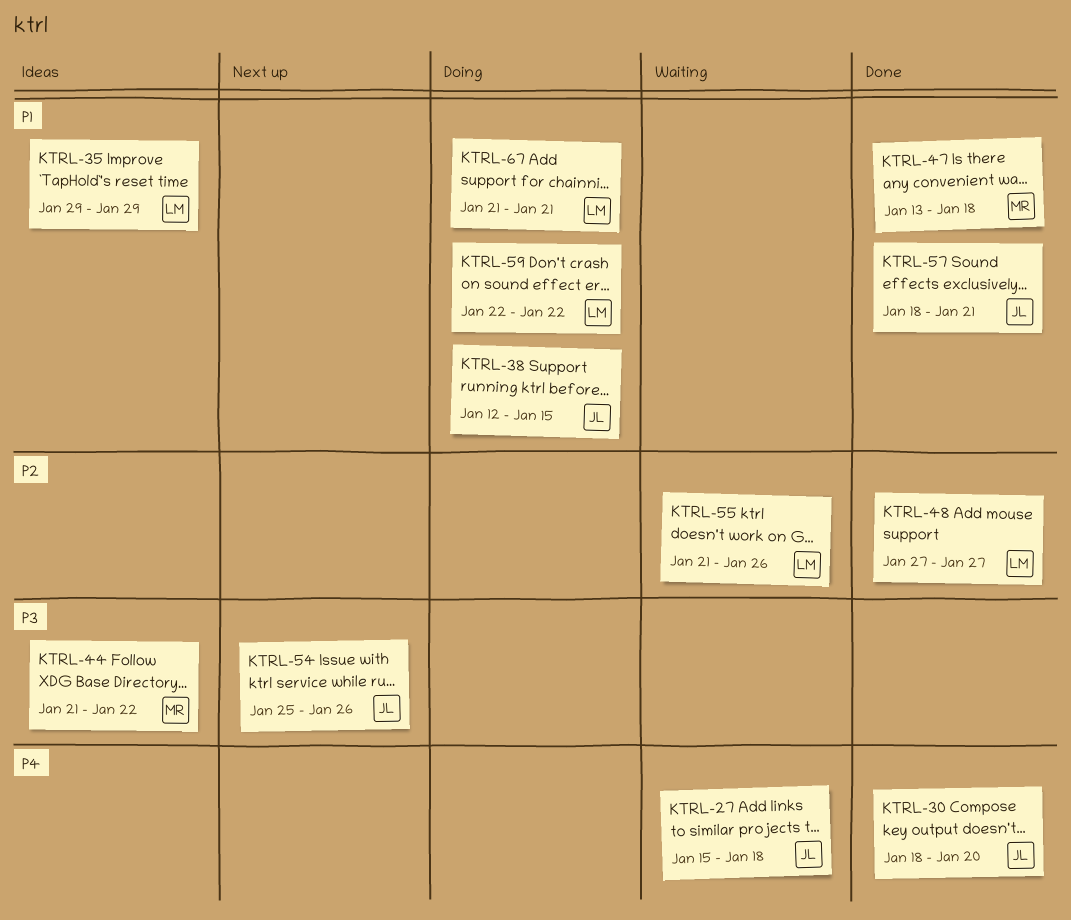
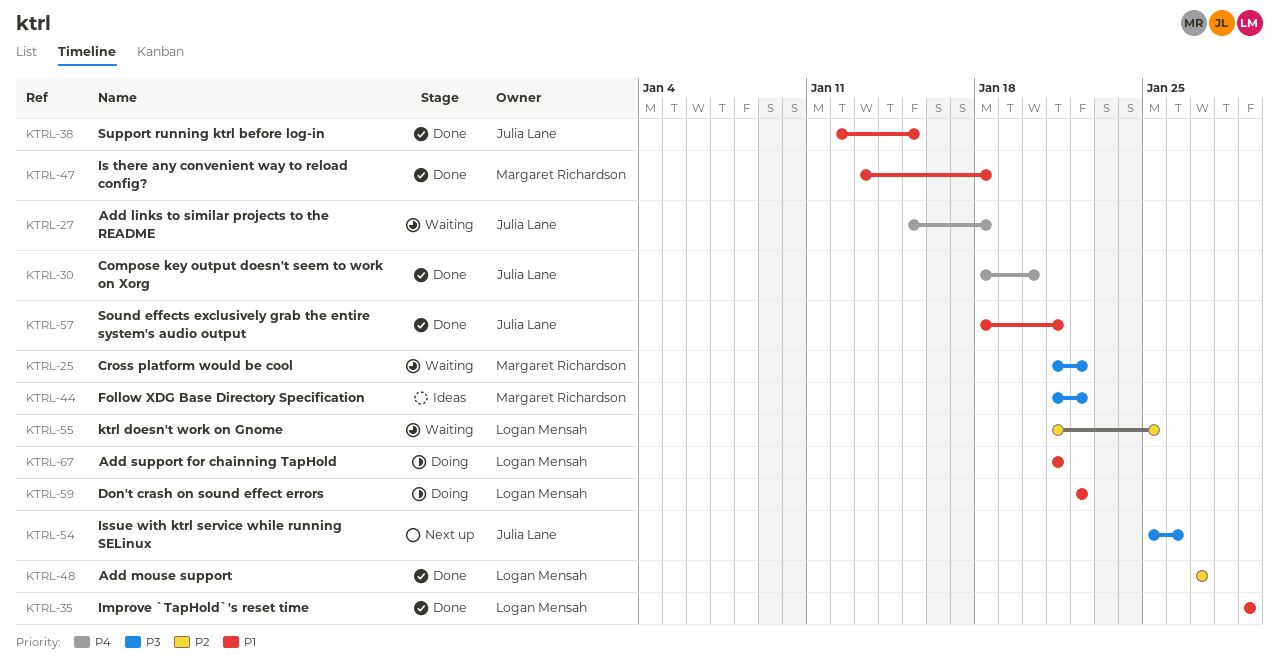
KTRL-25: none -> present
KTRL-35, status: Ideas -> Done
KTRL-38, status: Doing -> Done
KTRL-55, due: Jan 26 -> Jan 25

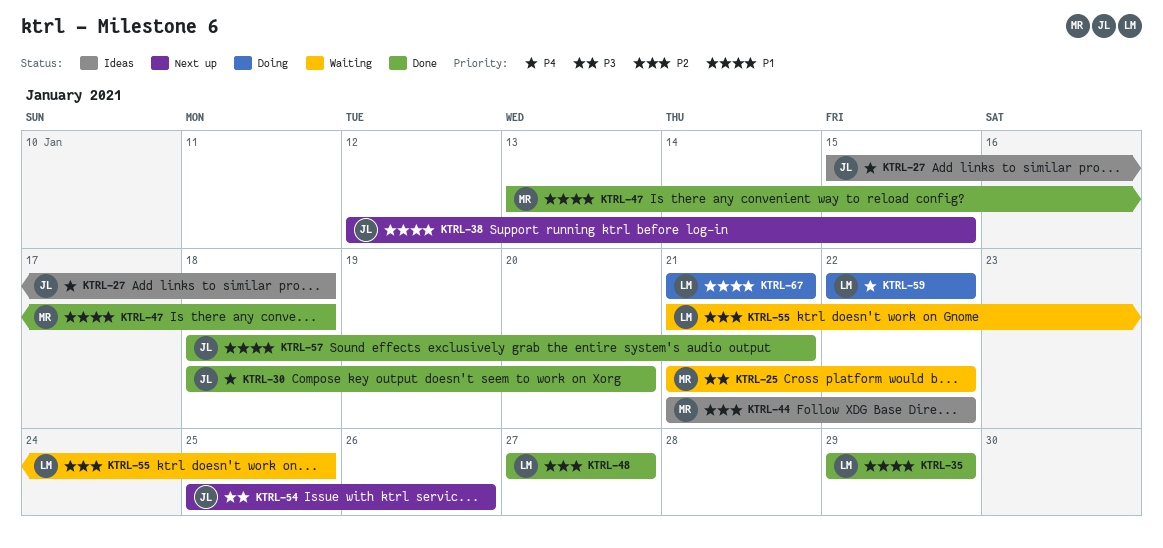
KTRL-27, status: Waiting -> Ideas
KTRL-38, status: Done -> Next up
KTRL-44, priority: P3 -> P2
KTRL-59, priority: P1 -> P4

